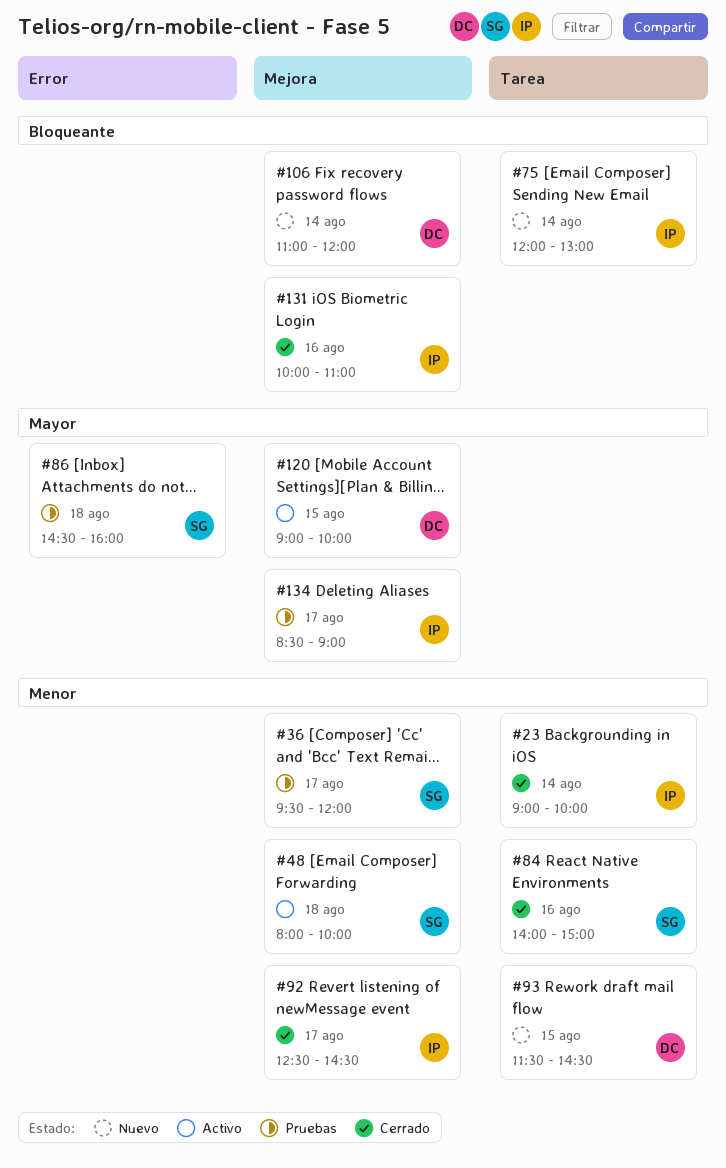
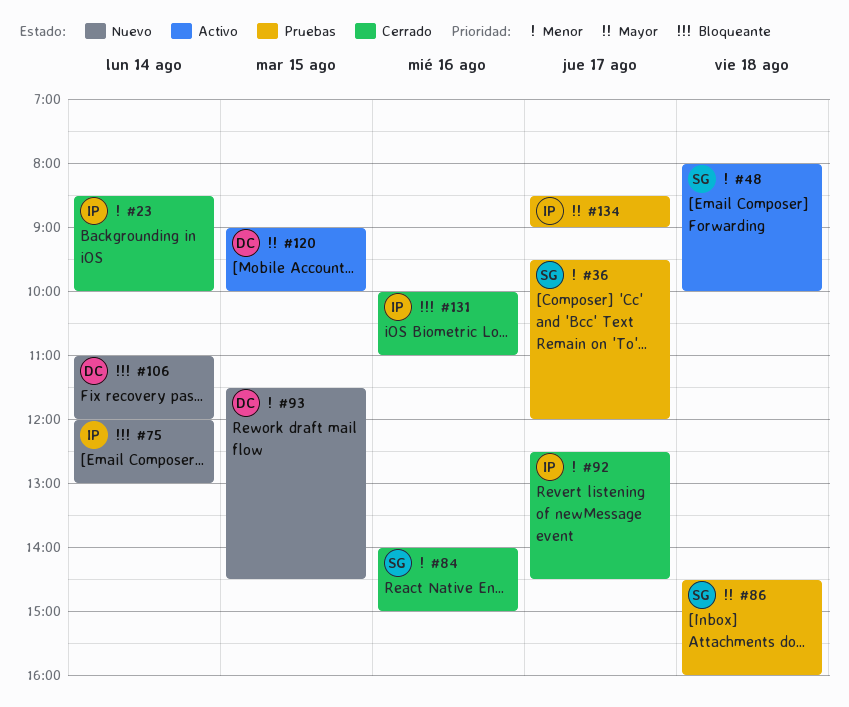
#23, begins: 09:00 -> 08:30

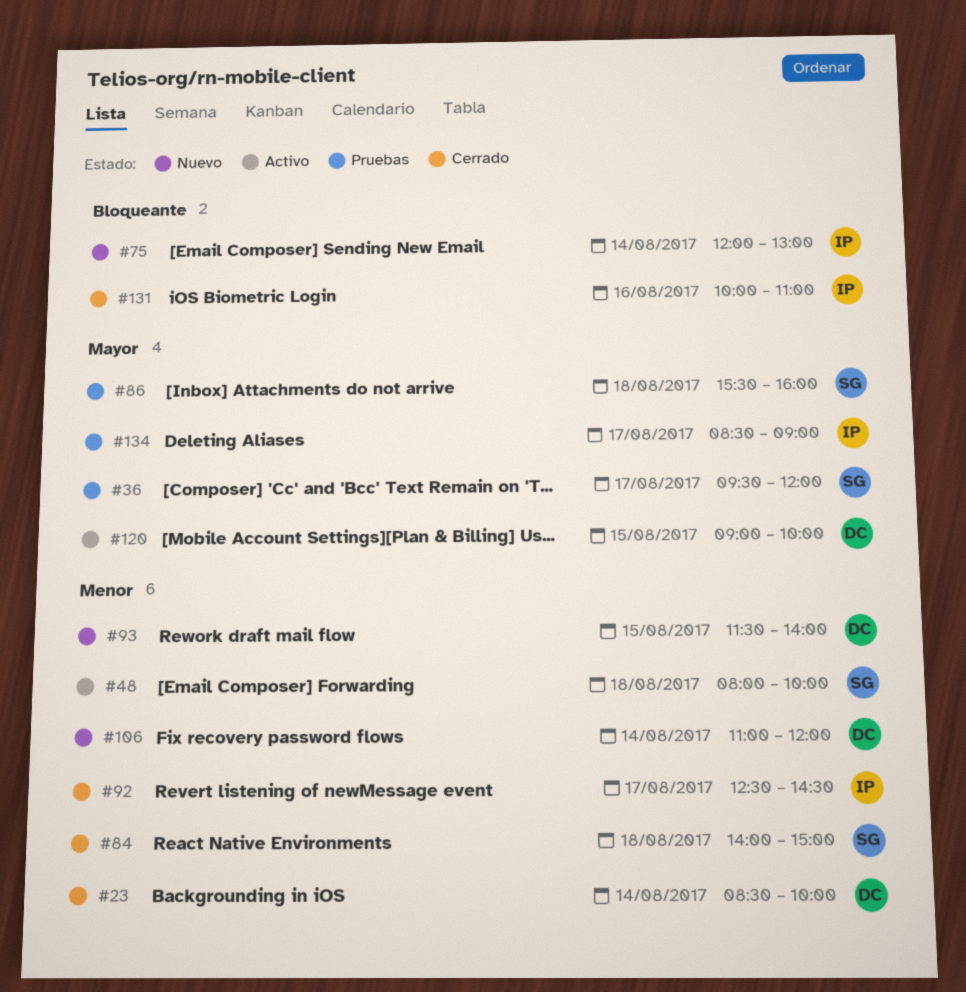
#23, owner: IP -> DC
#36, priority: Menor -> Mayor
#84, day: Aug 16 -> Aug 18
#86, begins: 14:30 -> 15:30
#93, ends: 14:30 -> 14:00
#106, priority: Bloqueante -> Menor

